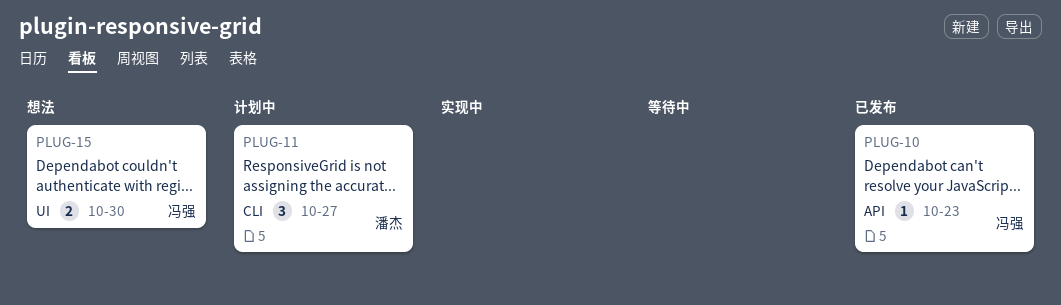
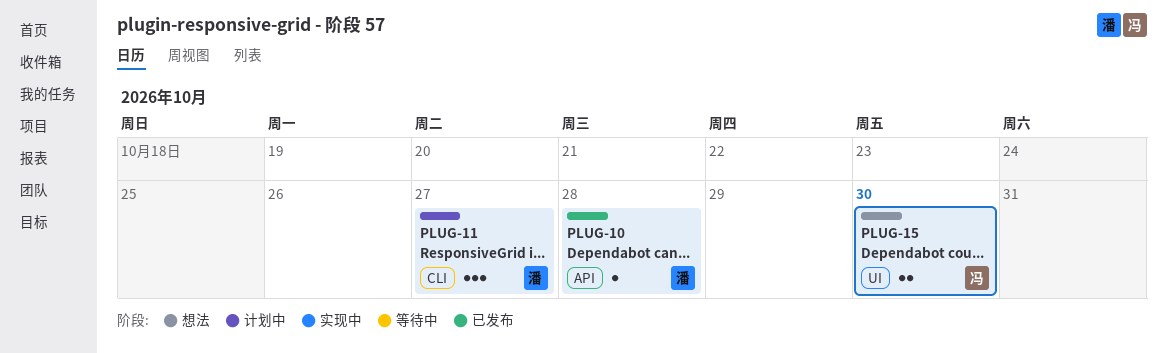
PLUG-10, owner: 冯强 -> 潘杰
PLUG-10, due: Oct 23 -> Oct 28

